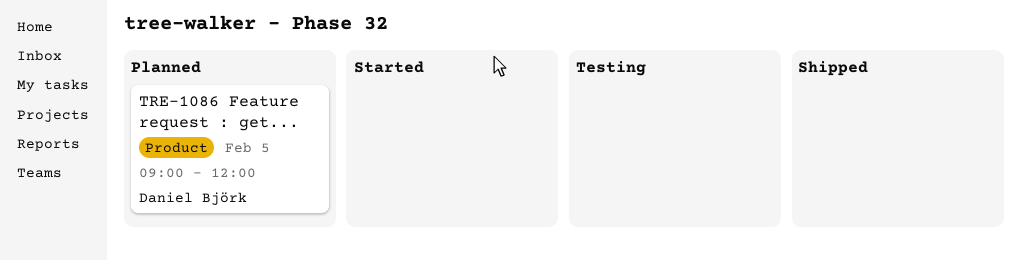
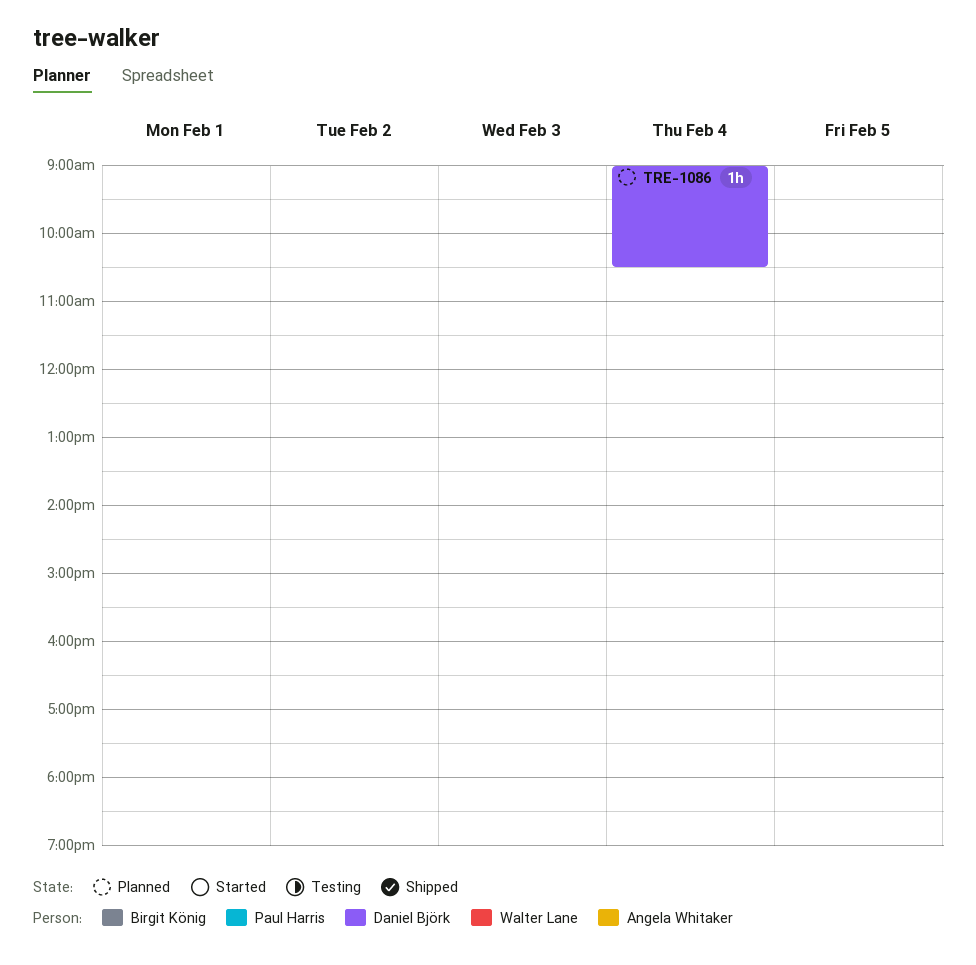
TRE-1086, day: Feb 5 -> Feb 4
TRE-1086, ends: 12:00 -> 10:30

